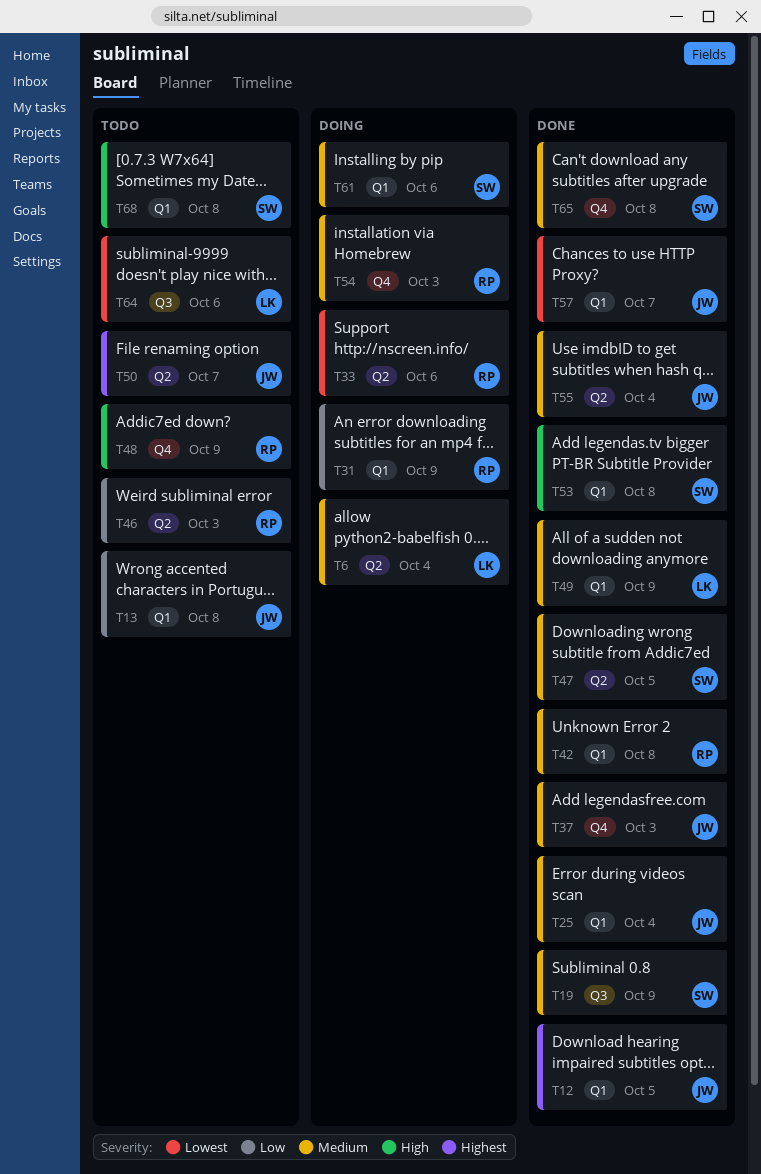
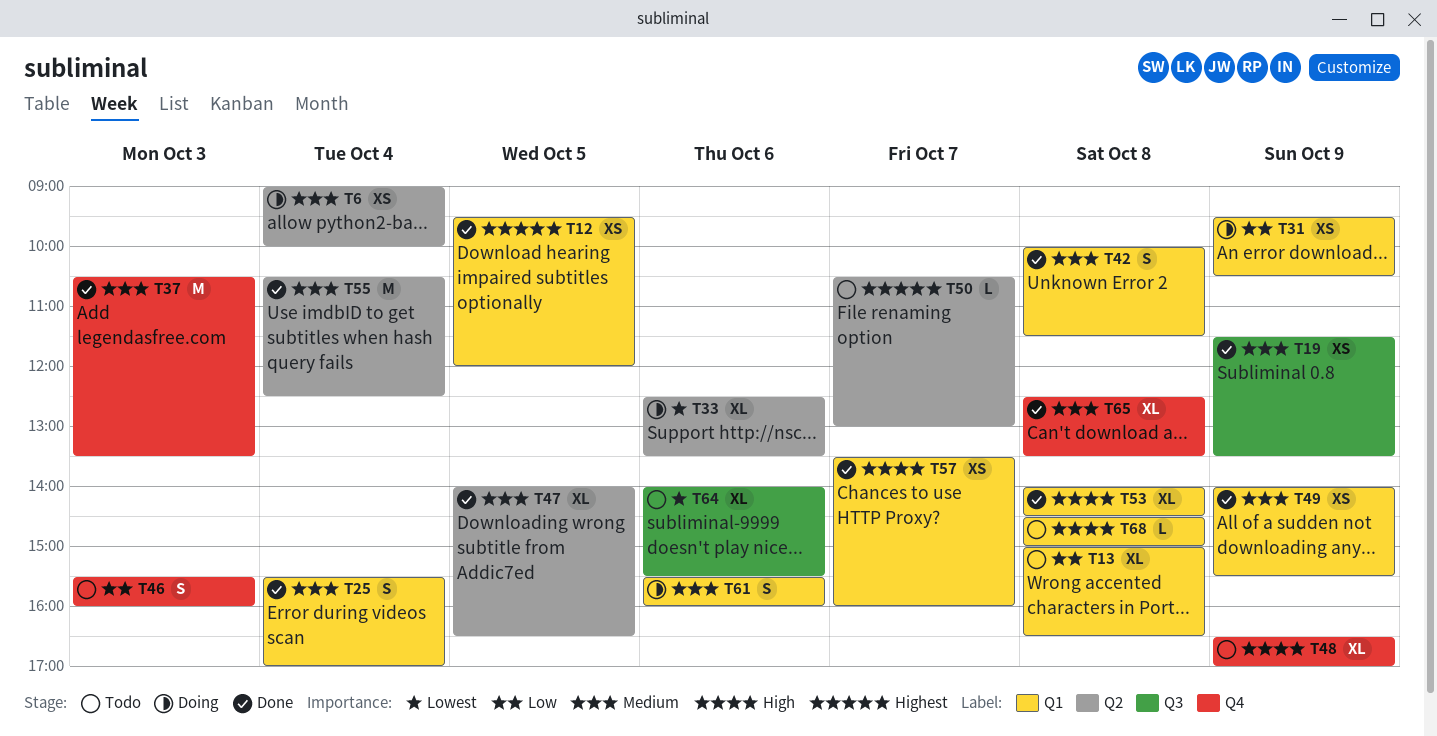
T46, label: Q2 -> Q4
T54: present -> none
T57, priority: Lowest -> High

